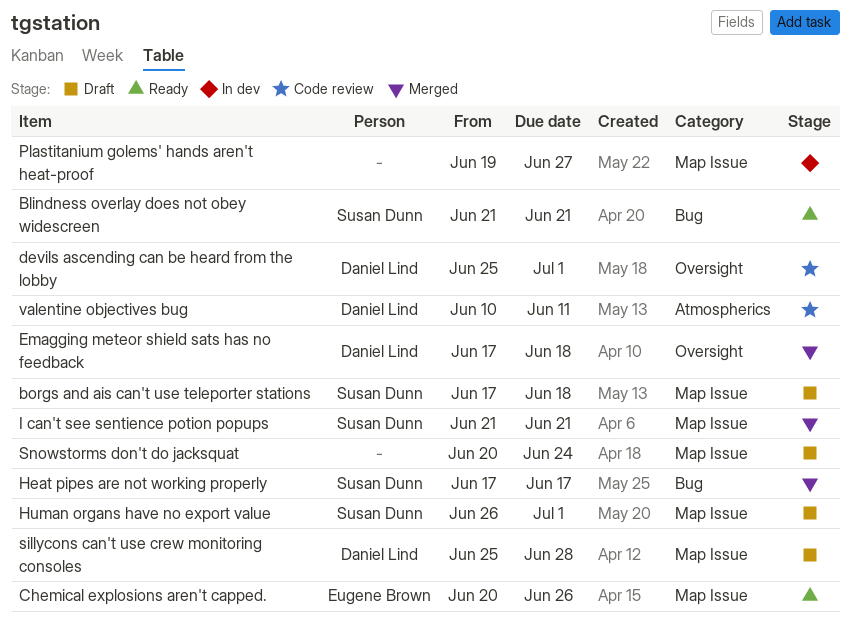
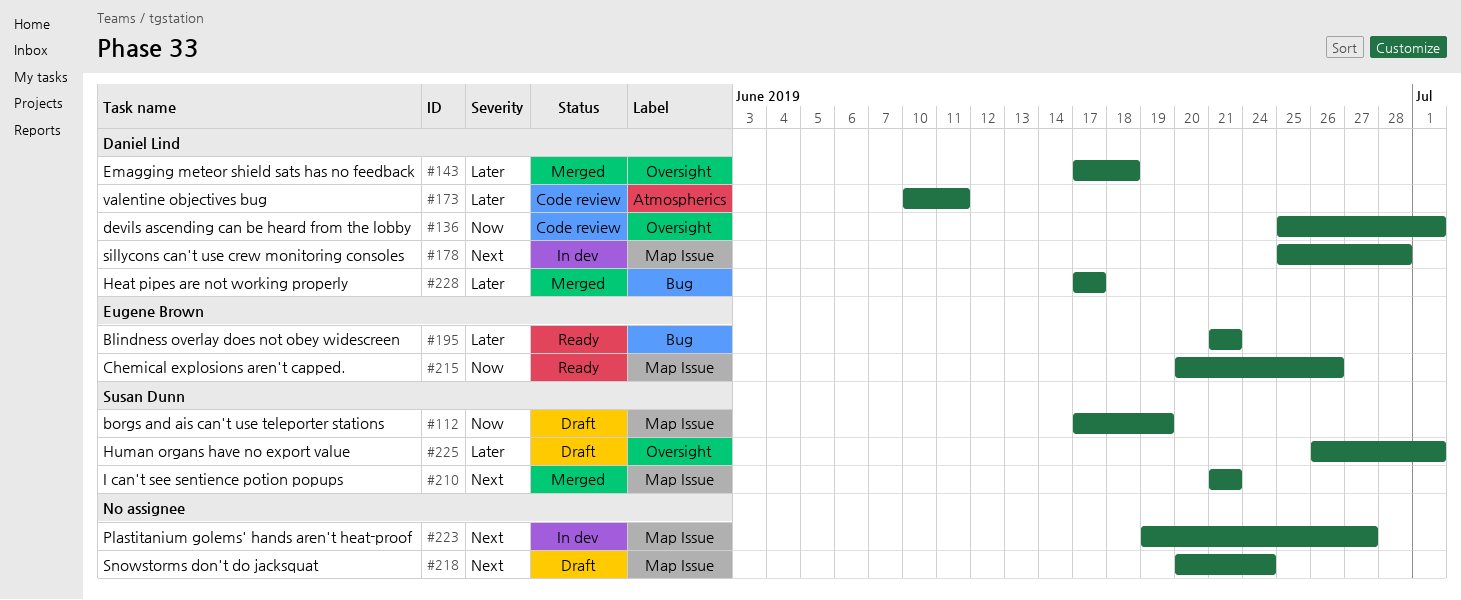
Blindness overlay does not obey widescreen, owner: Susan Dunn -> Eugene Brown
borgs and ais can't use teleporter stations, due: Jun 18 -> Jun 19
Heat pipes are not working properly, owner: Susan Dunn -> Daniel Lind
Human organs have no export value, label: Map Issue -> Oversight
sillycons can't use crew monitoring consoles, status: Draft -> In dev

